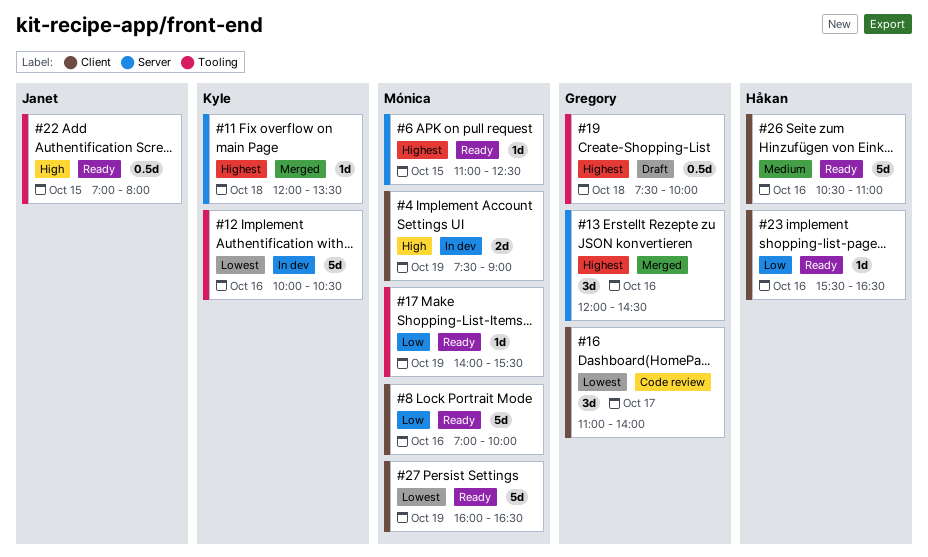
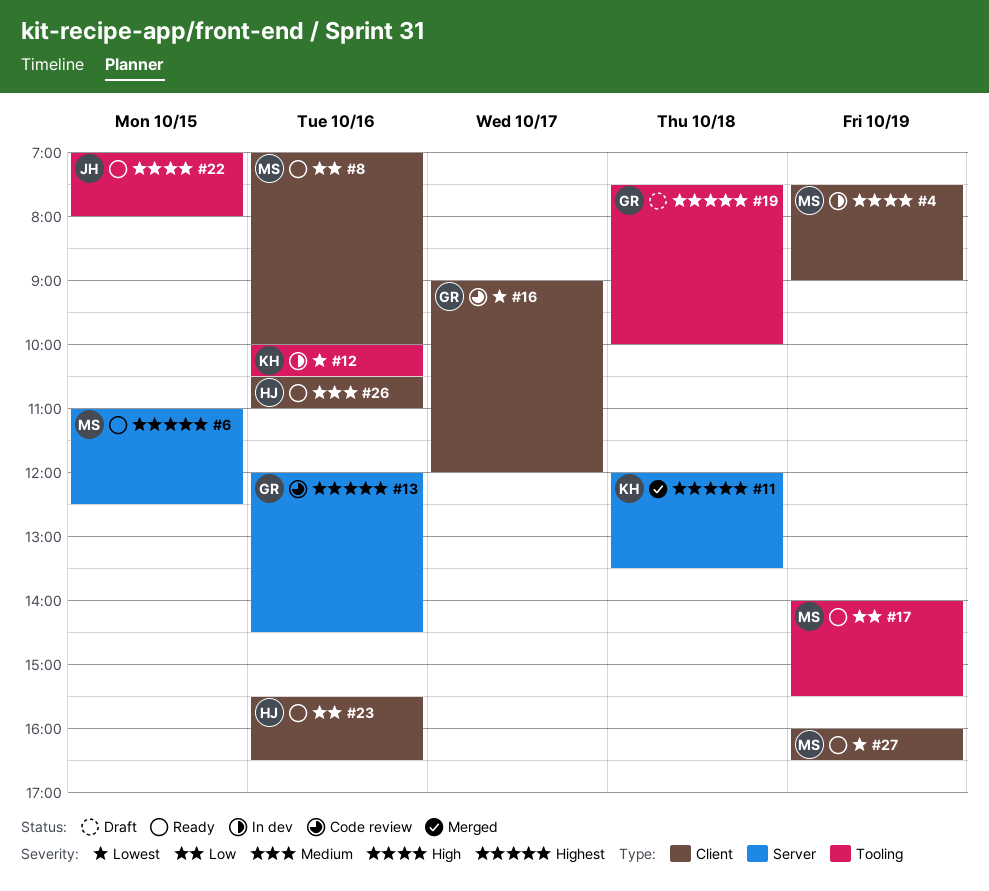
#13, status: Merged -> Code review
#16, begins: 11:00 -> 09:00
#16, ends: 14:00 -> 12:00

